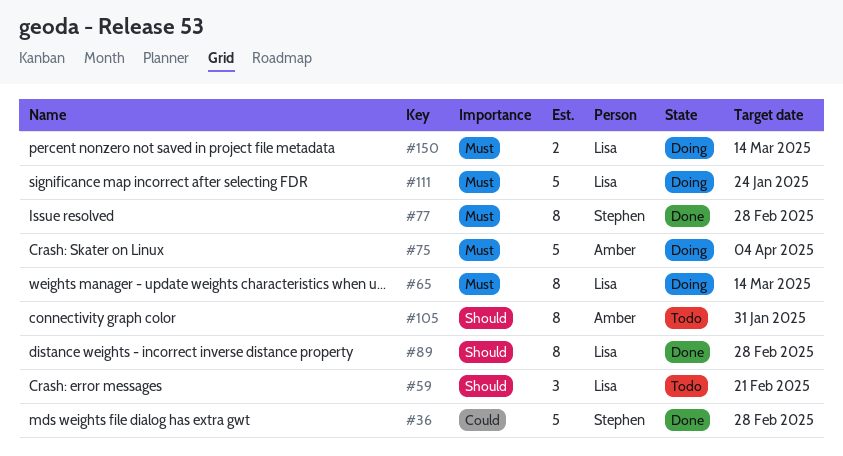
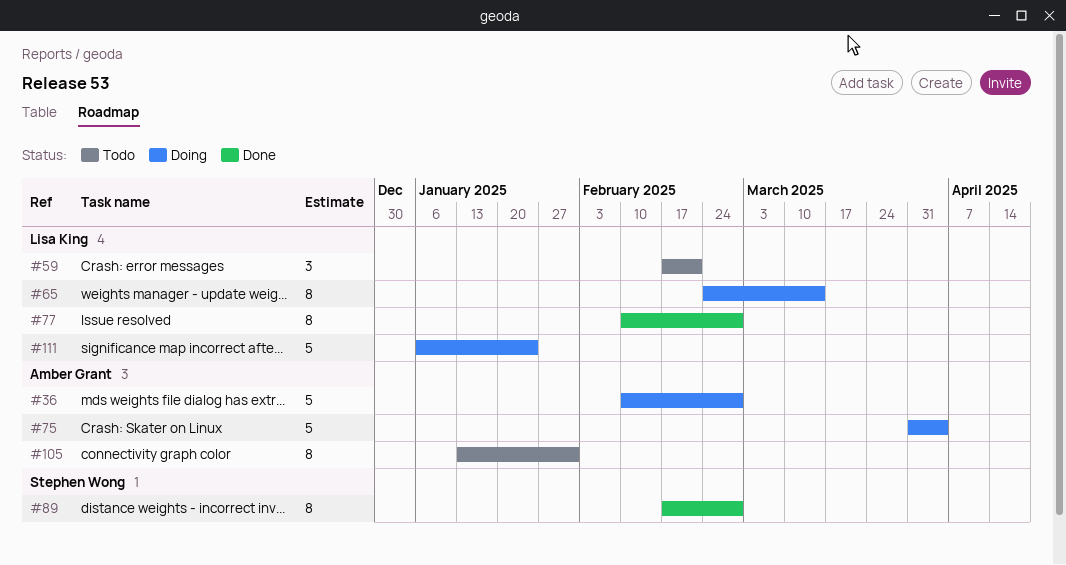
#36, status: Done -> Doing
#36, owner: Stephen Wong -> Amber Grant
#77, owner: Stephen Wong -> Lisa King
#89, owner: Lisa King -> Stephen Wong
#150: present -> none

